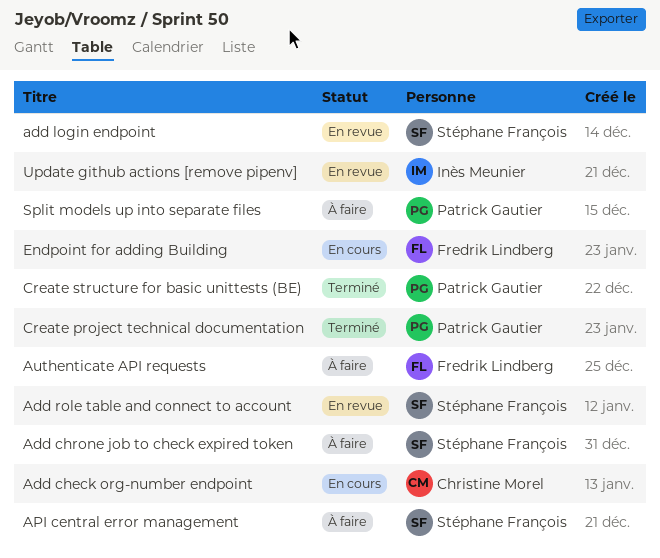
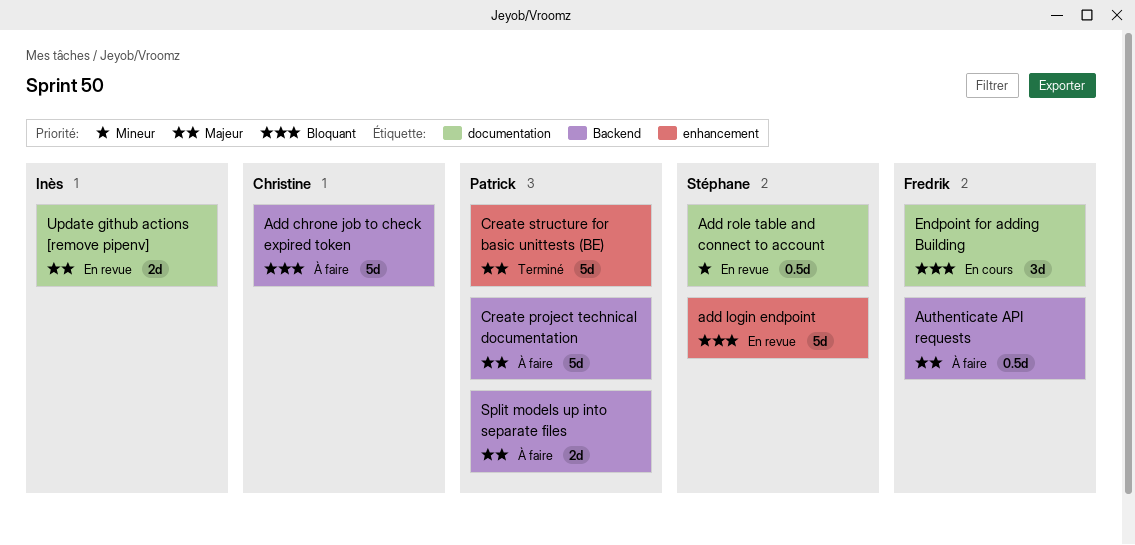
Add check org-number endpoint: present -> none
Add chrone job to check expired token, owner: Stéphane François -> Christine Morel
API central error management: present -> none
Create project technical documentation, status: Terminé -> À faire

